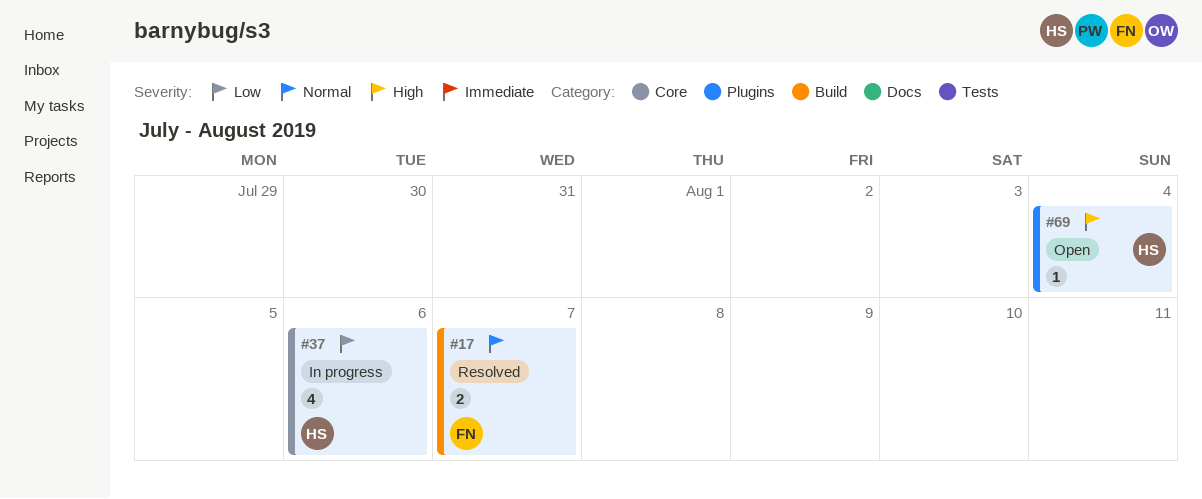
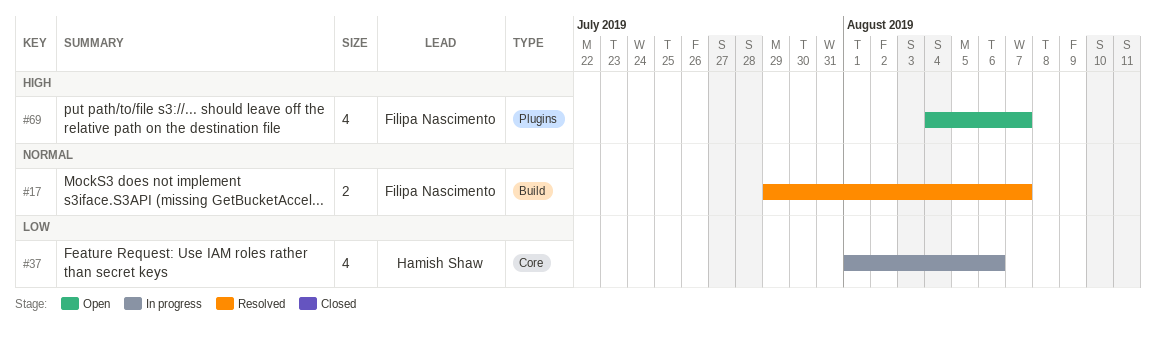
#69, owner: Hamish Shaw -> Filipa Nascimento
#69, estimate: 1 -> 4
#69, due: Aug 4 -> Aug 7

